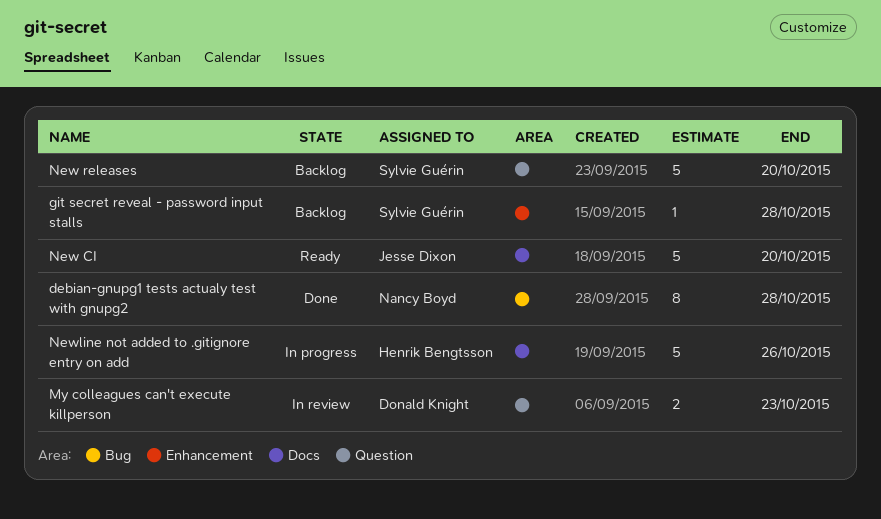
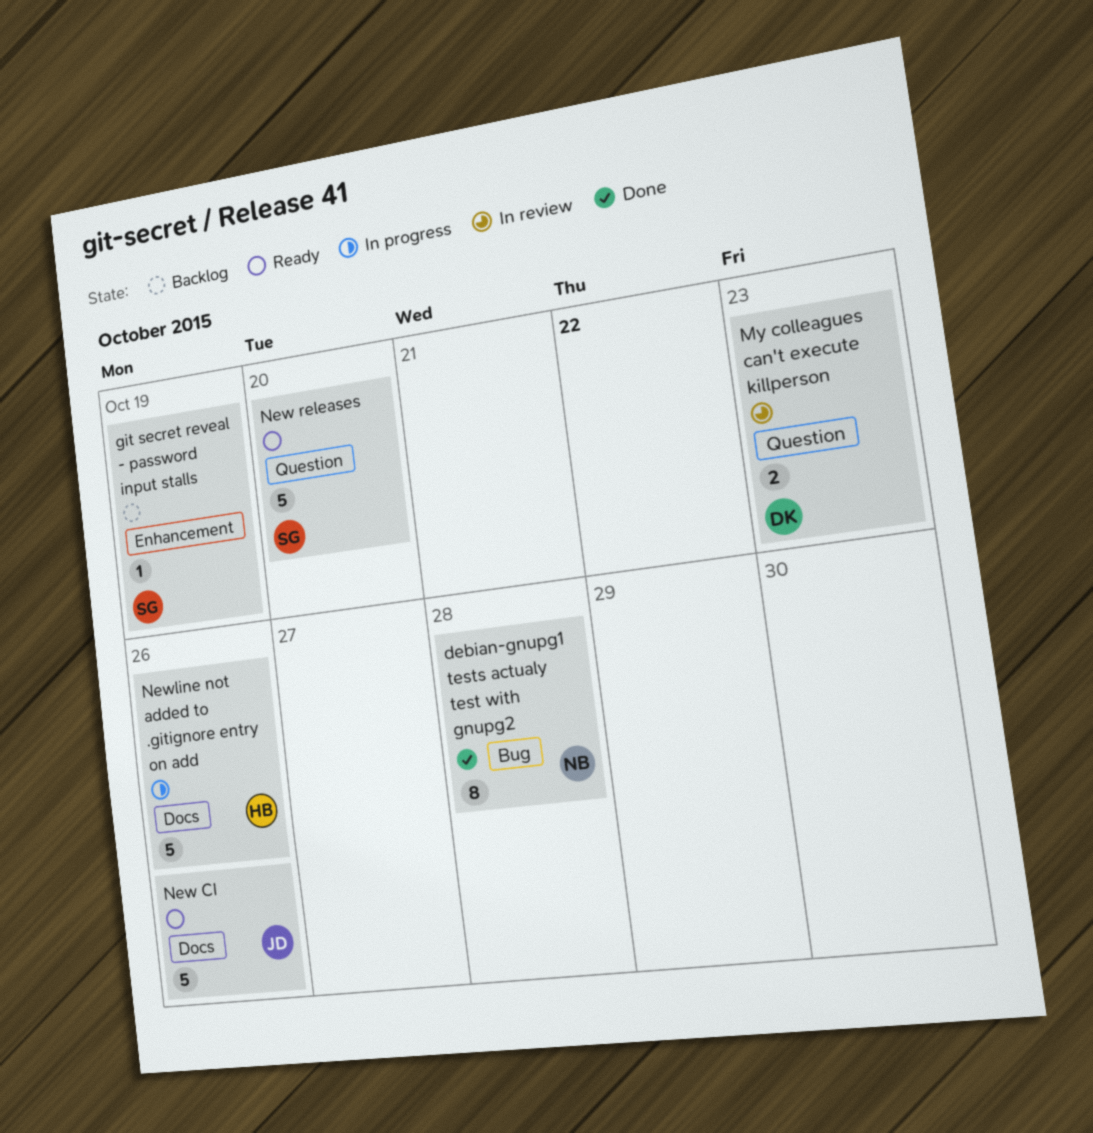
git secret reveal - password input stalls, due: Oct 28 -> Oct 19
New CI, due: Oct 20 -> Oct 26
New releases, status: Backlog -> Ready

